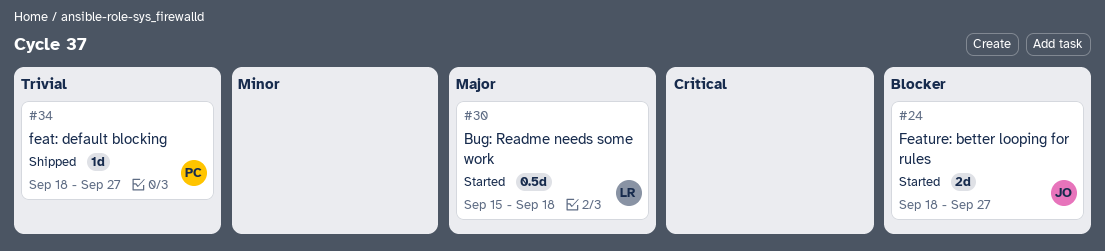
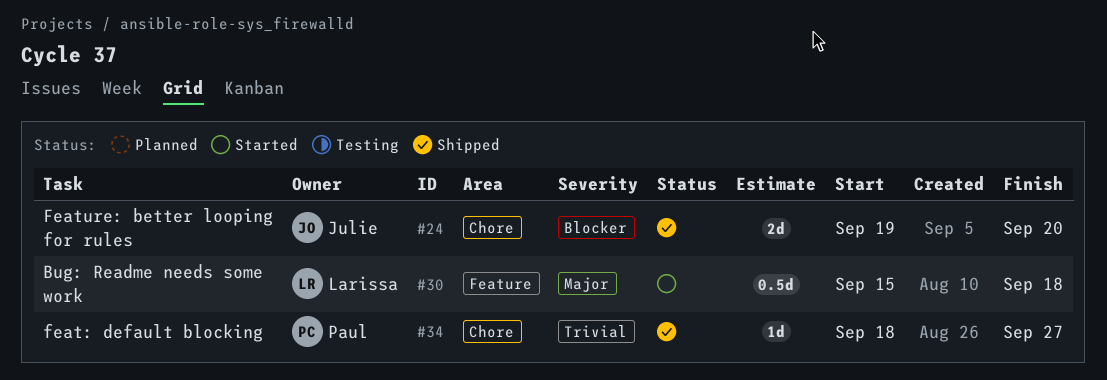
#24, status: Started -> Shipped
#24, start: Sep 18 -> Sep 19
#24, due: Sep 27 -> Sep 20

